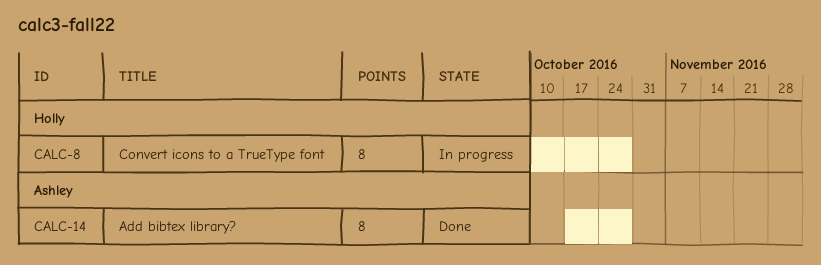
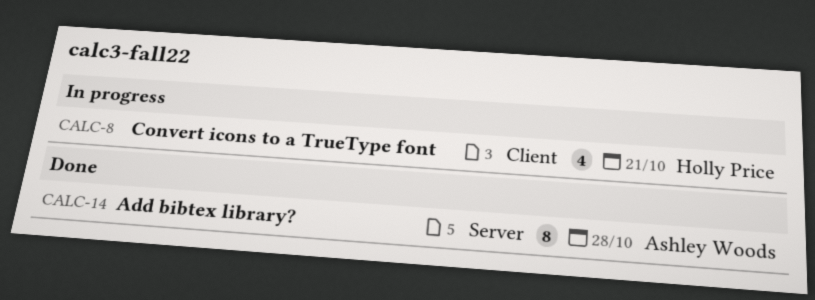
CALC-8, estimate: 8 -> 4
CALC-8, due: Oct 28 -> Oct 21

